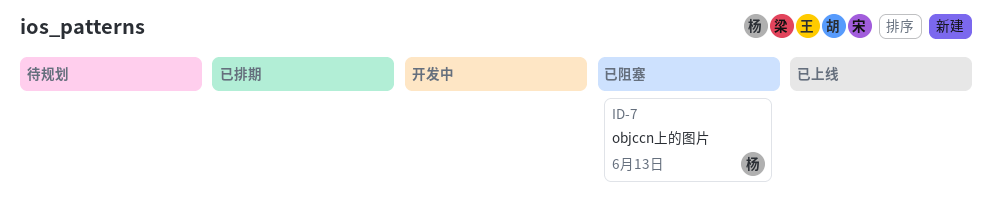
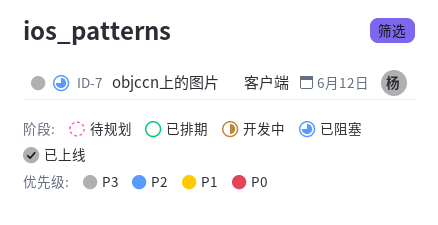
ID-7, due: Jun 13 -> Jun 12

